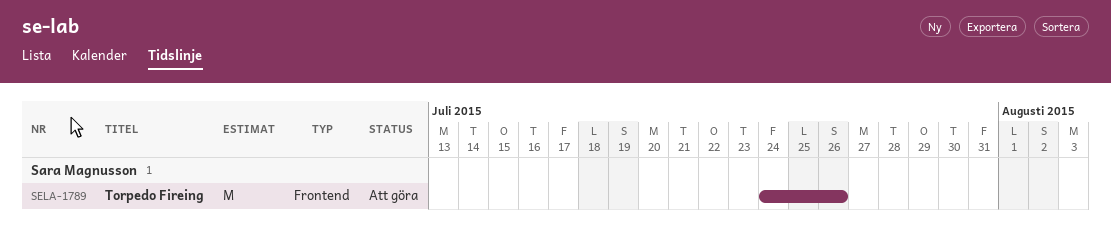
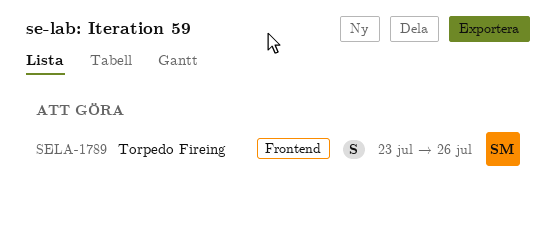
SELA-1789, estimate: M -> S
SELA-1789, start: Jul 24 -> Jul 23

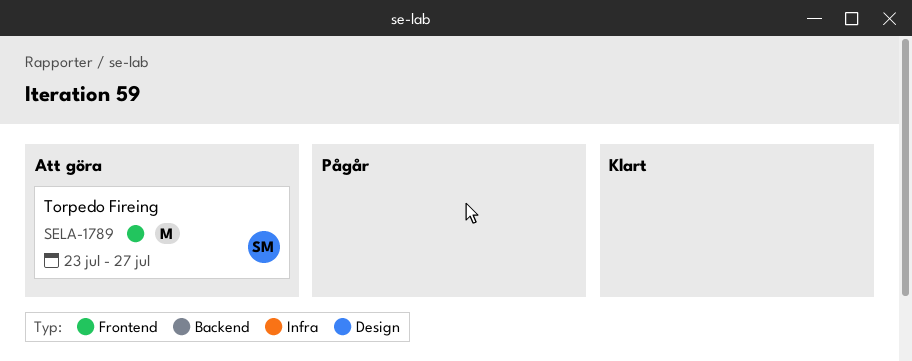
SELA-1789, estimate: S -> M
SELA-1789, due: Jul 26 -> Jul 27

